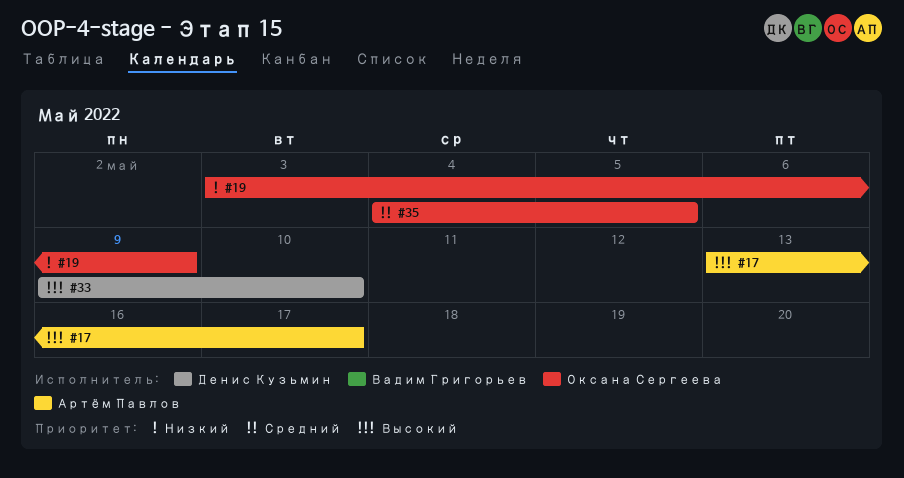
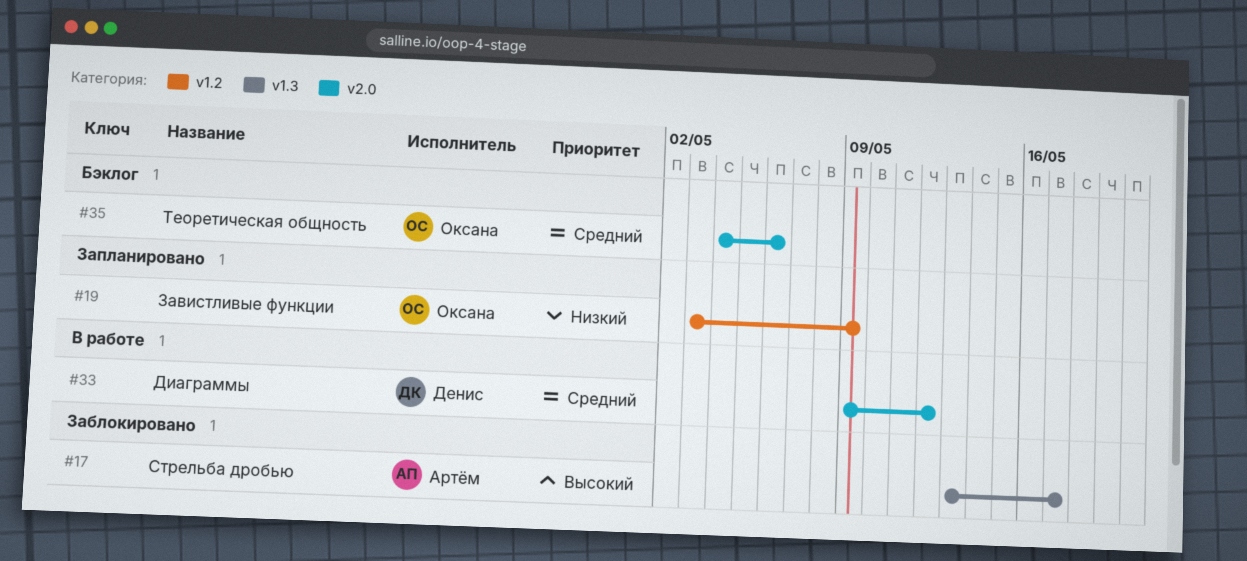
#33, priority: Высокий -> Средний
#33, due: May 10 -> May 12
#35, due: May 5 -> May 6

